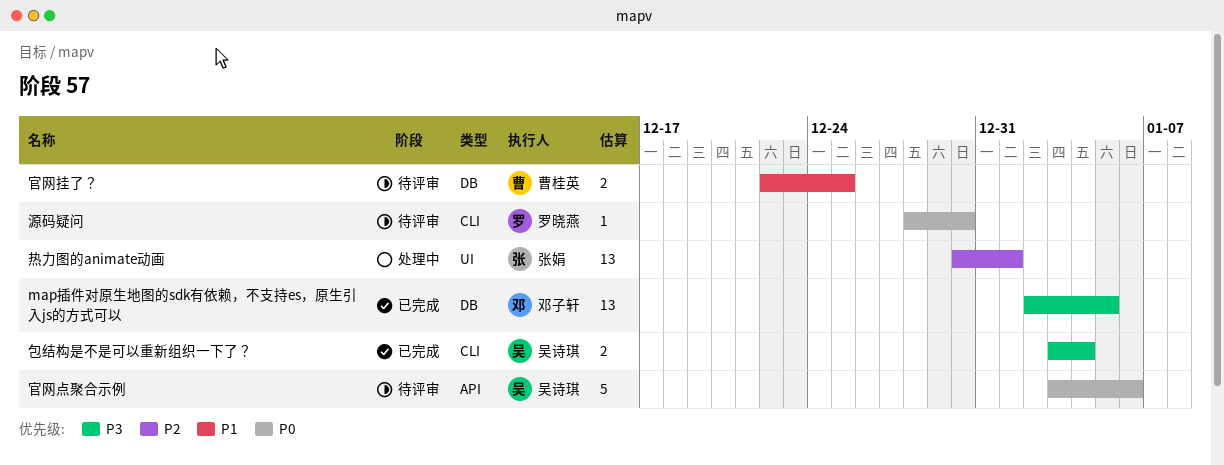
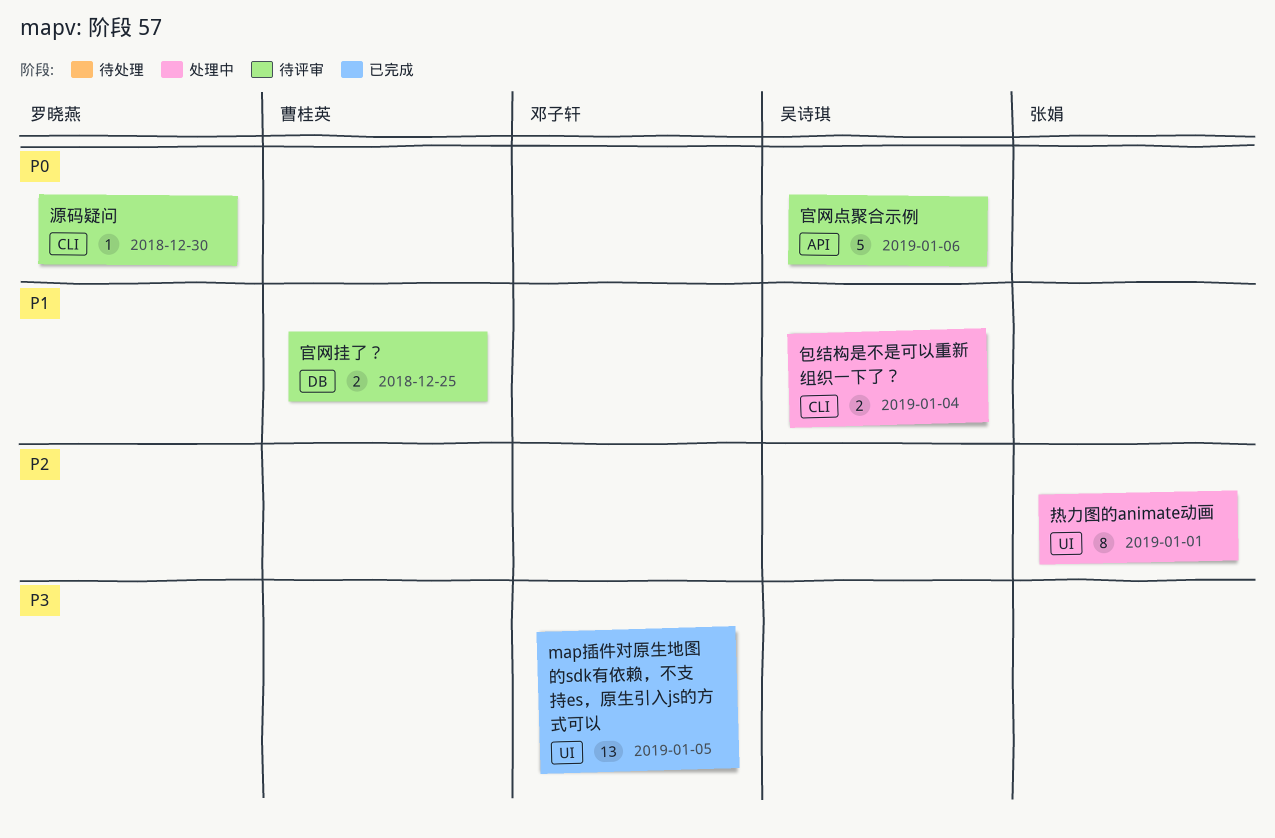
map插件对原生地图的sdk有依赖，不支持es，原生引入js的方式可以, label: DB -> UI
包结构是不是可以重新组织一下了？, status: 已完成 -> 处理中
包结构是不是可以重新组织一下了？, priority: P3 -> P1
热力图的animate动画, estimate: 13 -> 8

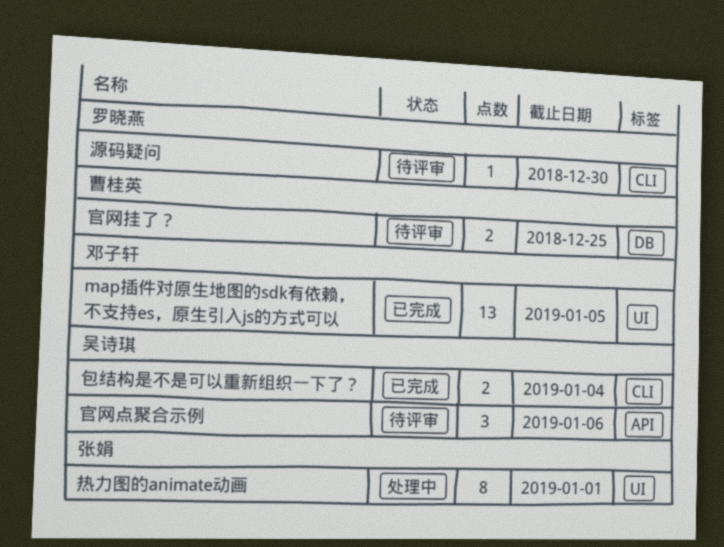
包结构是不是可以重新组织一下了？, status: 处理中 -> 已完成
官网点聚合示例, estimate: 5 -> 3

